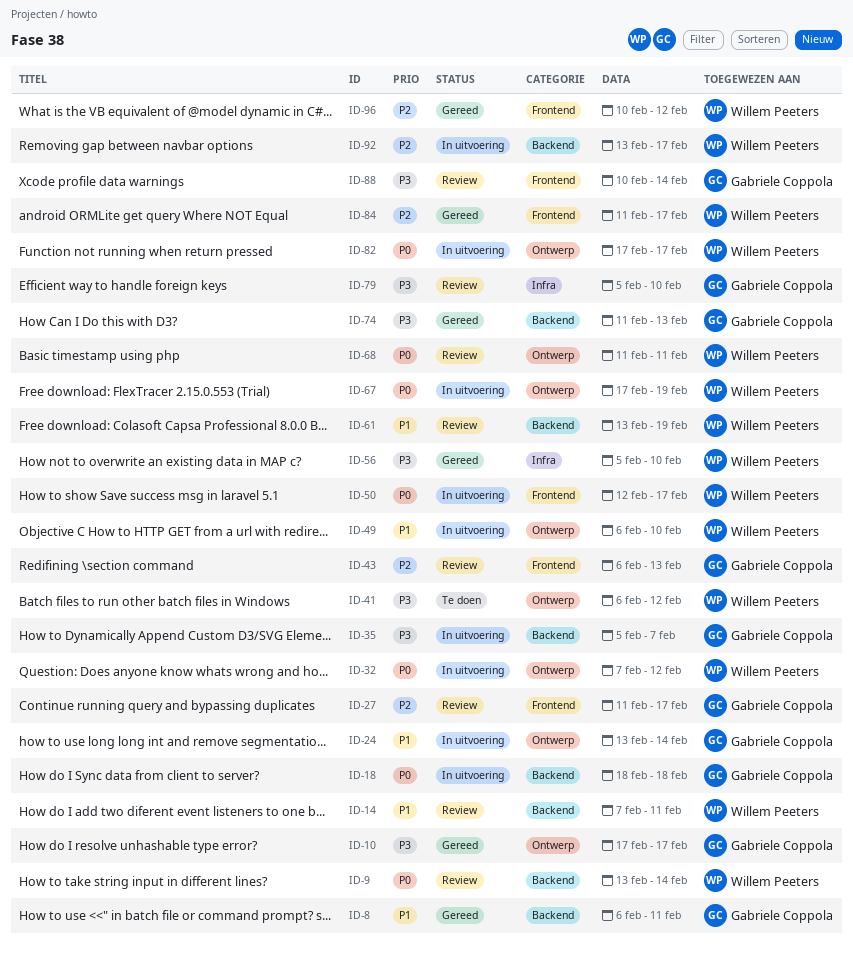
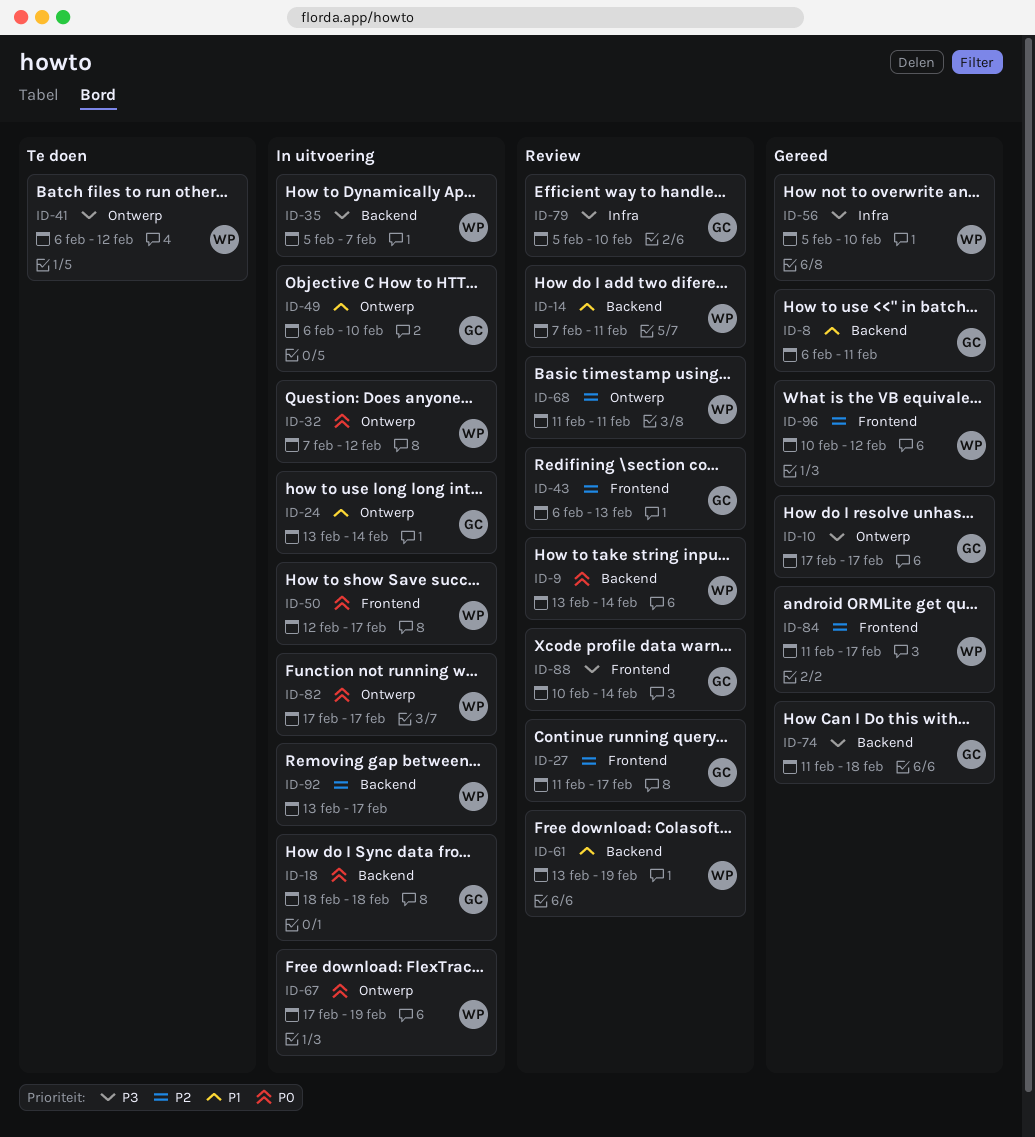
ID-35, owner: Gabriele Coppola -> Willem Peeters
ID-49, owner: Willem Peeters -> Gabriele Coppola
ID-68, priority: P0 -> P2
ID-74, due: Feb 13 -> Feb 18

